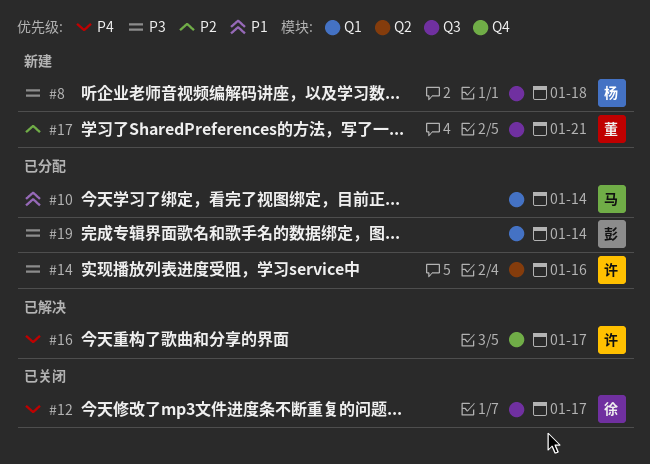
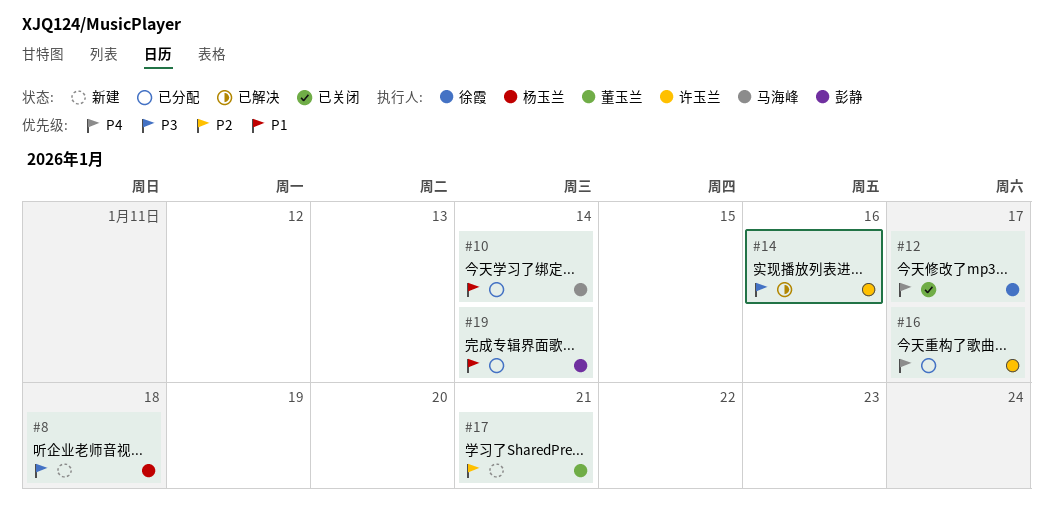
#14, status: 已分配 -> 已解决
#16, status: 已解决 -> 已分配
#19, priority: P3 -> P1

